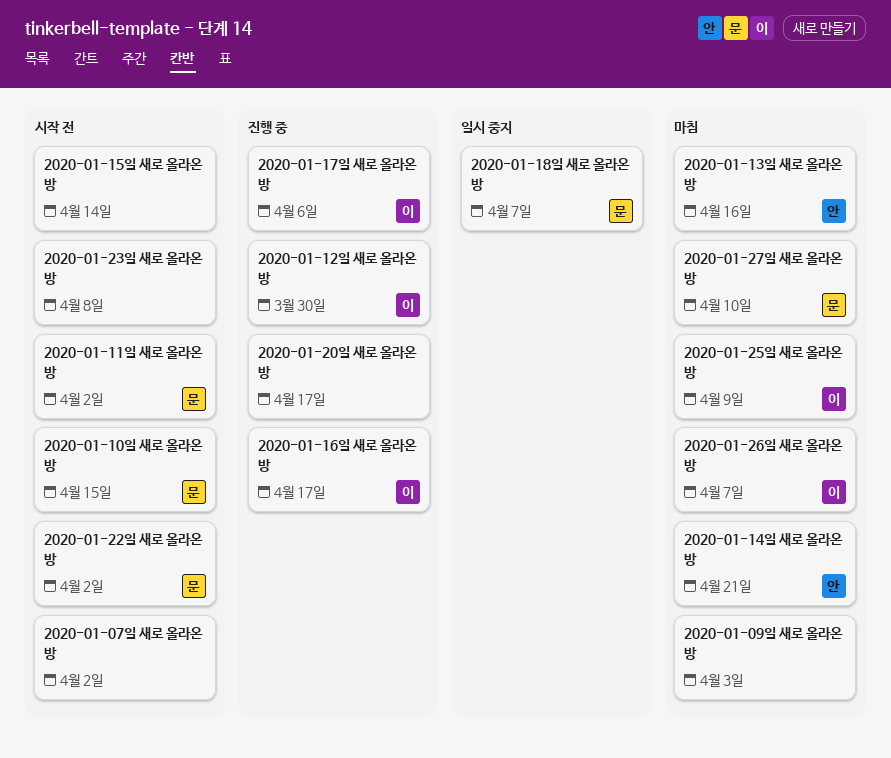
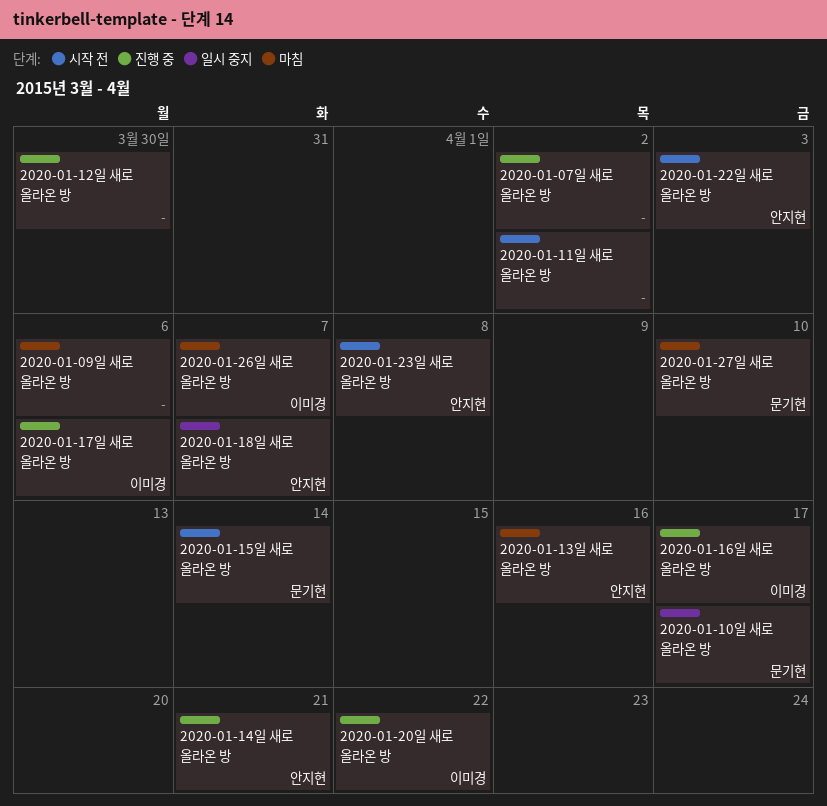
2020-01-07일 새로 올라온 방, status: 시작 전 -> 진행 중
2020-01-09일 새로 올라온 방, due: Apr 3 -> Apr 6
2020-01-10일 새로 올라온 방, status: 시작 전 -> 일시 중지
2020-01-10일 새로 올라온 방, due: Apr 15 -> Apr 17
2020-01-11일 새로 올라온 방, owner: 문기현 -> none
2020-01-12일 새로 올라온 방, owner: 이미경 -> none
2020-01-14일 새로 올라온 방, status: 마침 -> 진행 중
2020-01-15일 새로 올라온 방, owner: none -> 문기현
2020-01-18일 새로 올라온 방, owner: 문기현 -> 안지현
2020-01-20일 새로 올라온 방, owner: none -> 이미경
2020-01-20일 새로 올라온 방, due: Apr 17 -> Apr 22
2020-01-22일 새로 올라온 방, owner: 문기현 -> 안지현
2020-01-22일 새로 올라온 방, due: Apr 2 -> Apr 3
2020-01-23일 새로 올라온 방, owner: none -> 안지현
2020-01-25일 새로 올라온 방: present -> none

